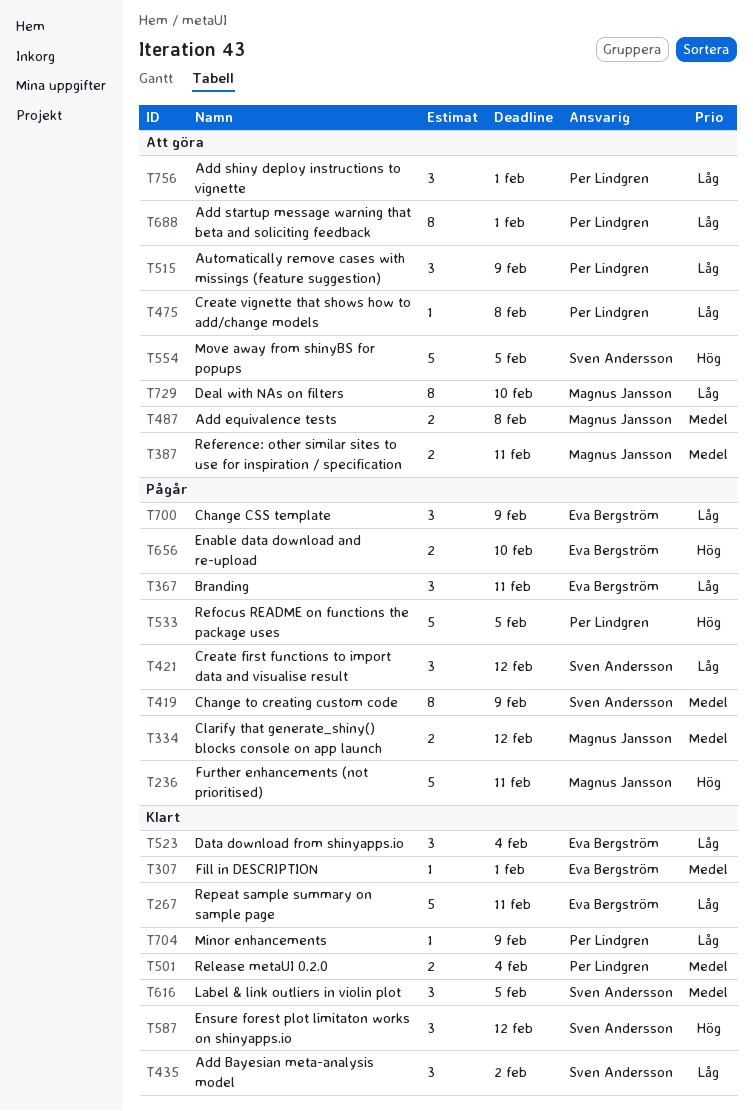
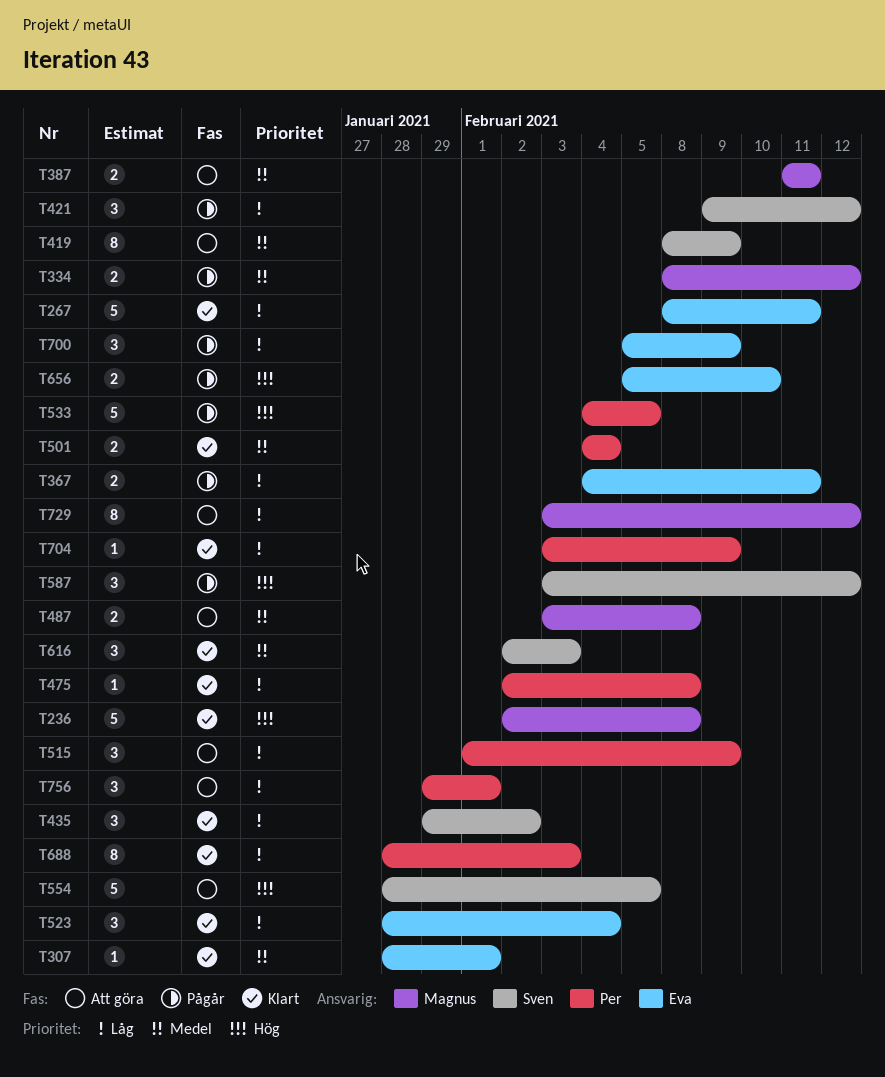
T236, status: Pågår -> Klart
T236, due: Feb 11 -> Feb 8
T367, estimate: 3 -> 2
T419, status: Pågår -> Att göra
T475, status: Att göra -> Klart
T587, status: Klart -> Pågår
T616, due: Feb 5 -> Feb 3
T688, status: Att göra -> Klart
T688, due: Feb 1 -> Feb 3
T729, due: Feb 10 -> Feb 12

